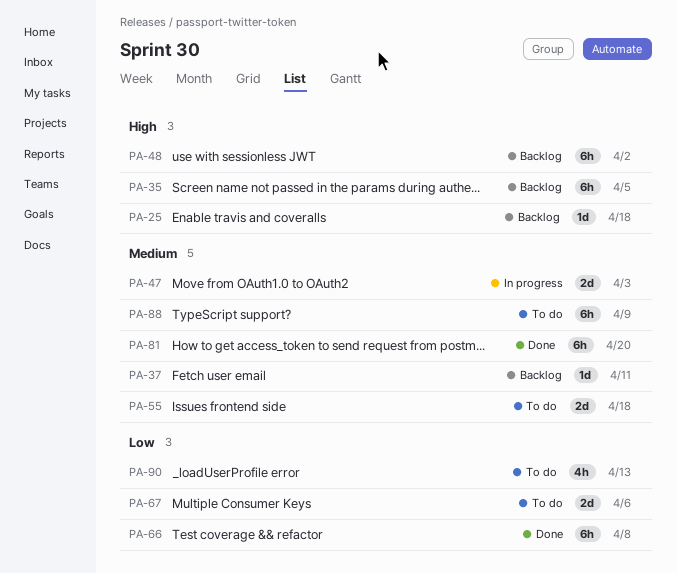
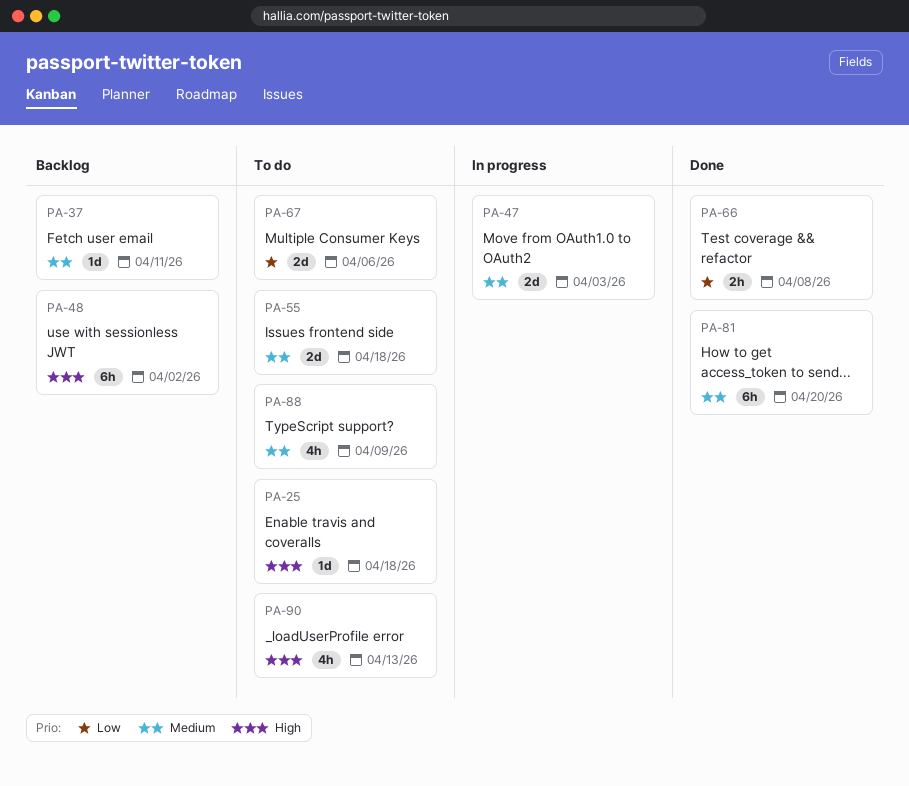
PA-25, status: Backlog -> To do
PA-35: present -> none
PA-66, estimate: 6h -> 2h
PA-88, estimate: 6h -> 4h
PA-90, priority: Low -> High

